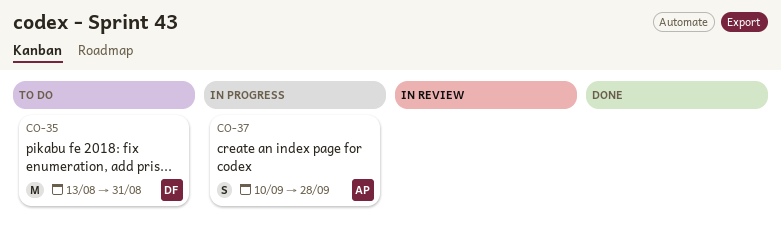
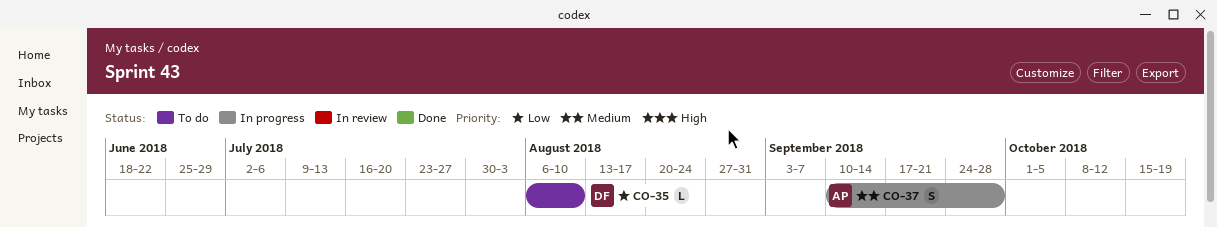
CO-35, estimate: M -> L
CO-35, start: Aug 13 -> Aug 6
CO-35, due: Aug 31 -> Aug 10

